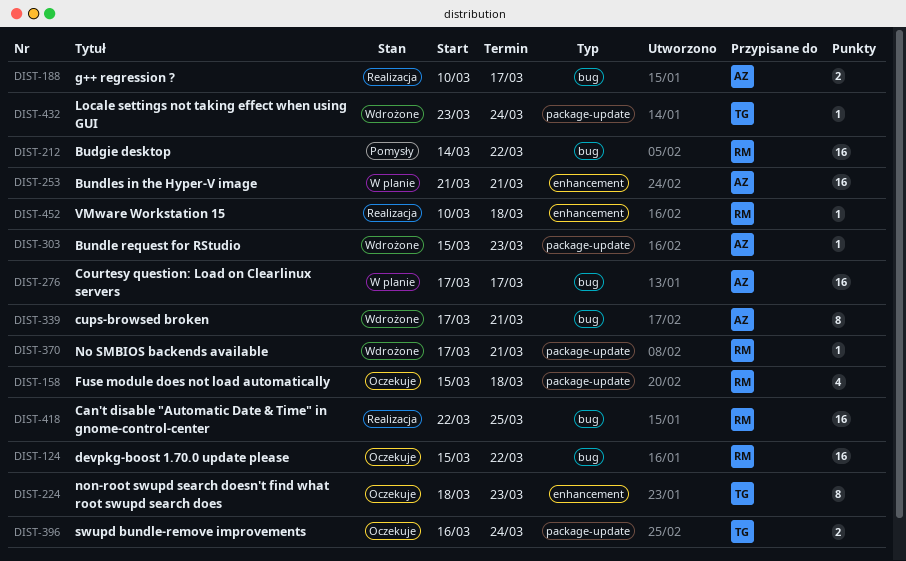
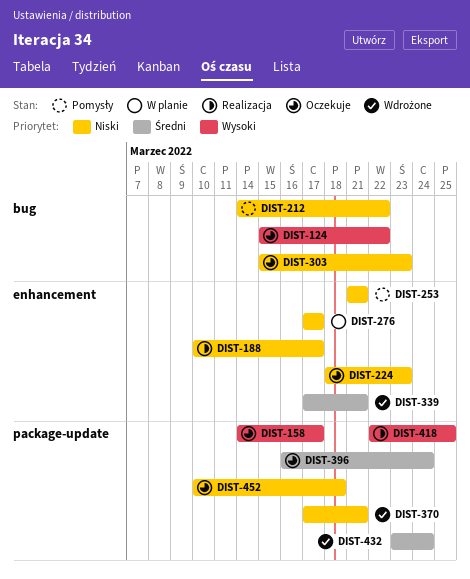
DIST-158, start: Mar 15 -> Mar 14
DIST-158, due: Mar 18 -> Mar 17
DIST-188, label: bug -> enhancement
DIST-253, status: W planie -> Pomysły
DIST-276, label: bug -> enhancement
DIST-303, status: Wdrożone -> Oczekuje
DIST-303, label: package-update -> bug
DIST-339, label: bug -> enhancement
DIST-418, label: bug -> package-update
DIST-452, status: Realizacja -> Oczekuje
DIST-452, label: enhancement -> package-update

